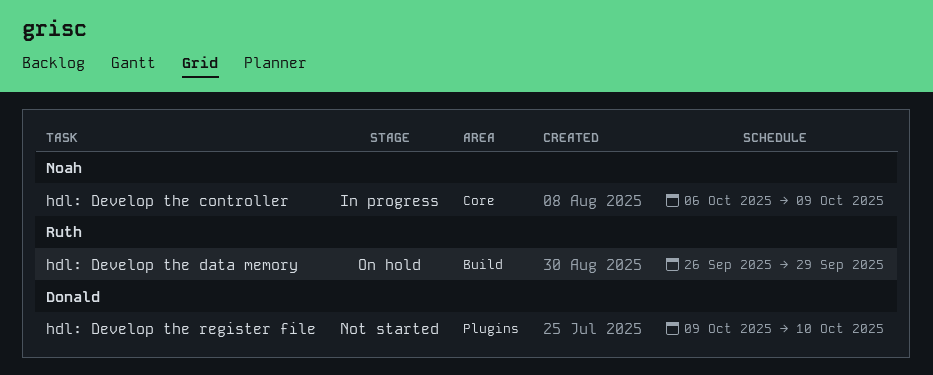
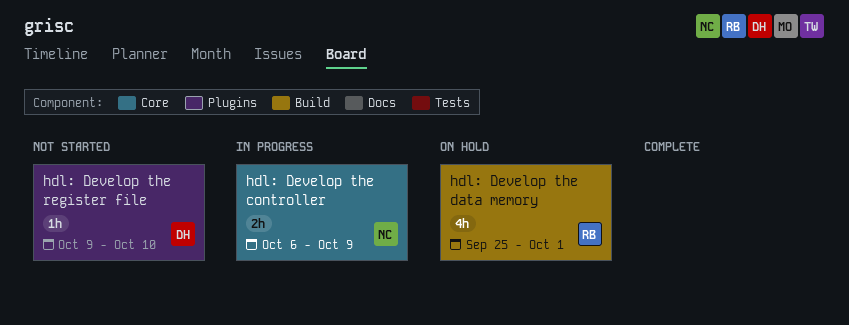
hdl: Develop the data memory, start: Sep 26 -> Sep 25
hdl: Develop the data memory, due: Sep 29 -> Oct 1

